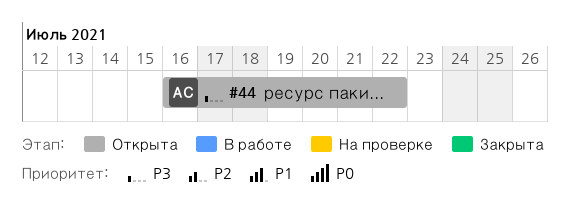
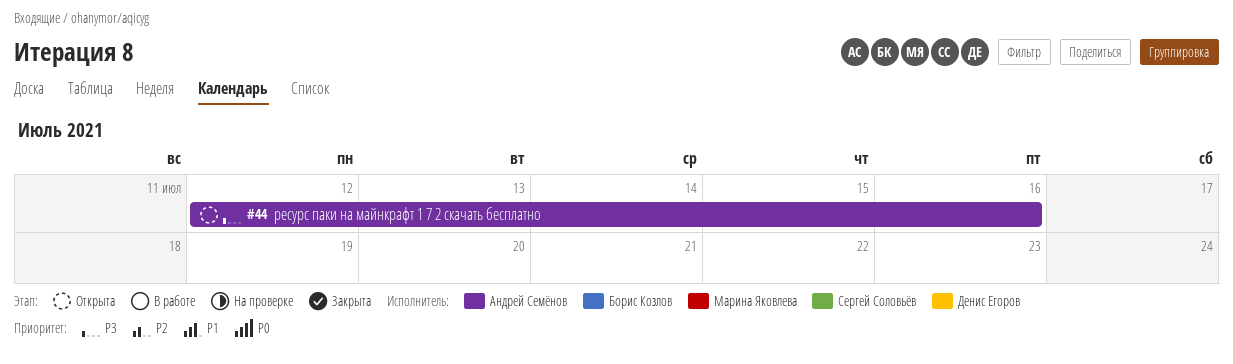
#44, start: Jul 16 -> Jul 12
#44, due: Jul 22 -> Jul 16

